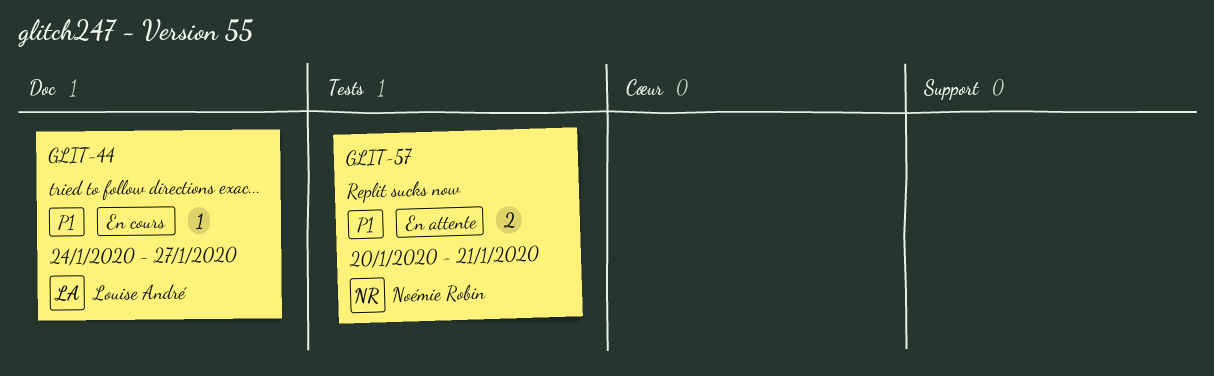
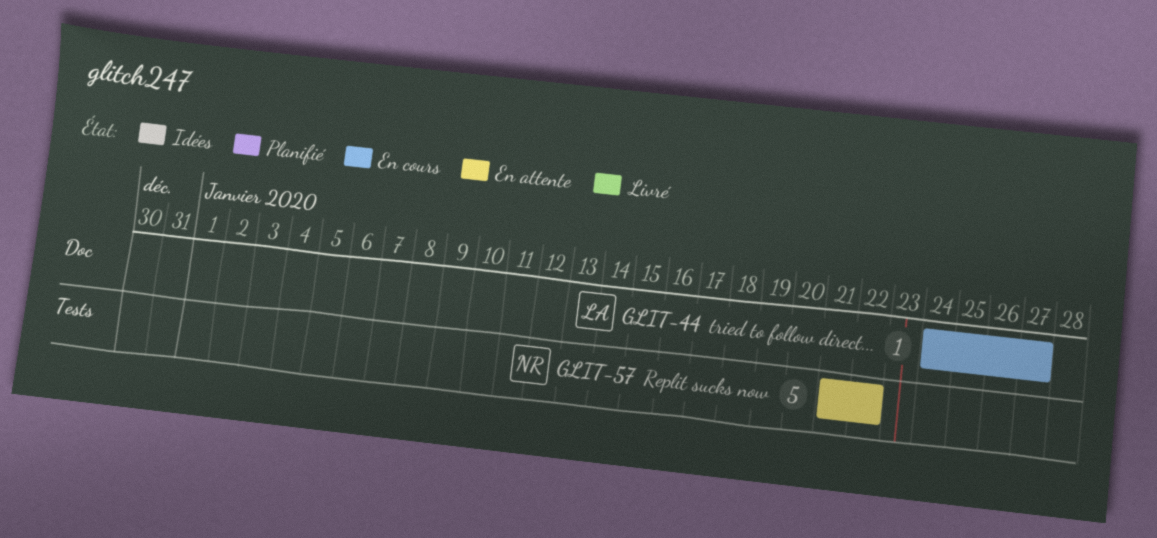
GLIT-57, estimate: 2 -> 5
GLIT-57, start: Jan 20 -> Jan 21
GLIT-57, due: Jan 21 -> Jan 22

